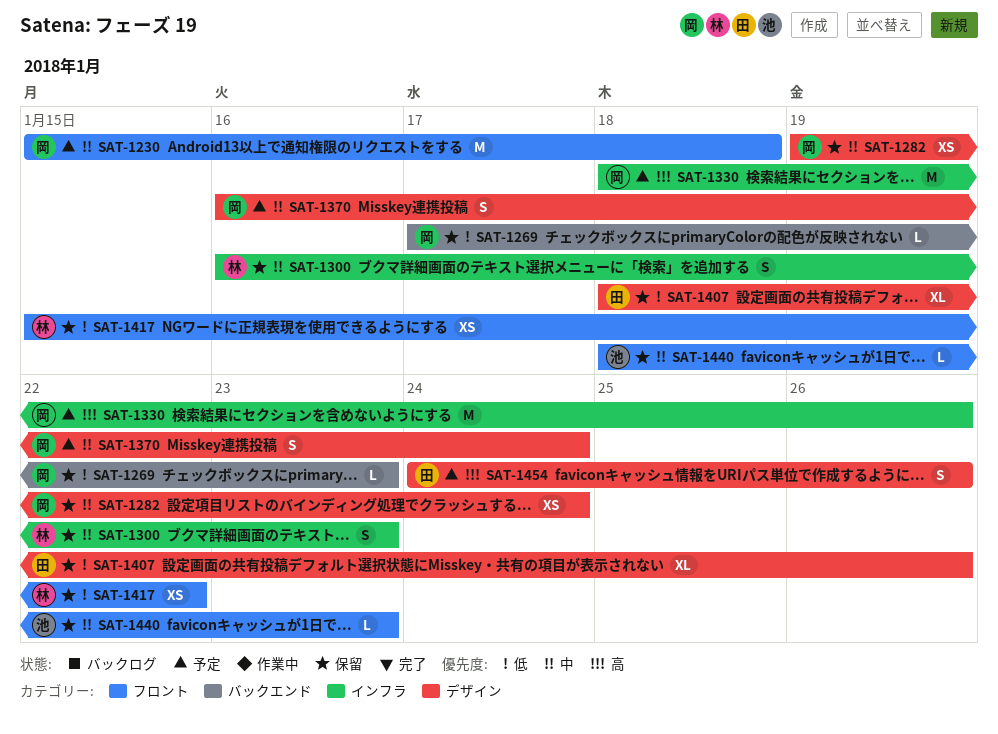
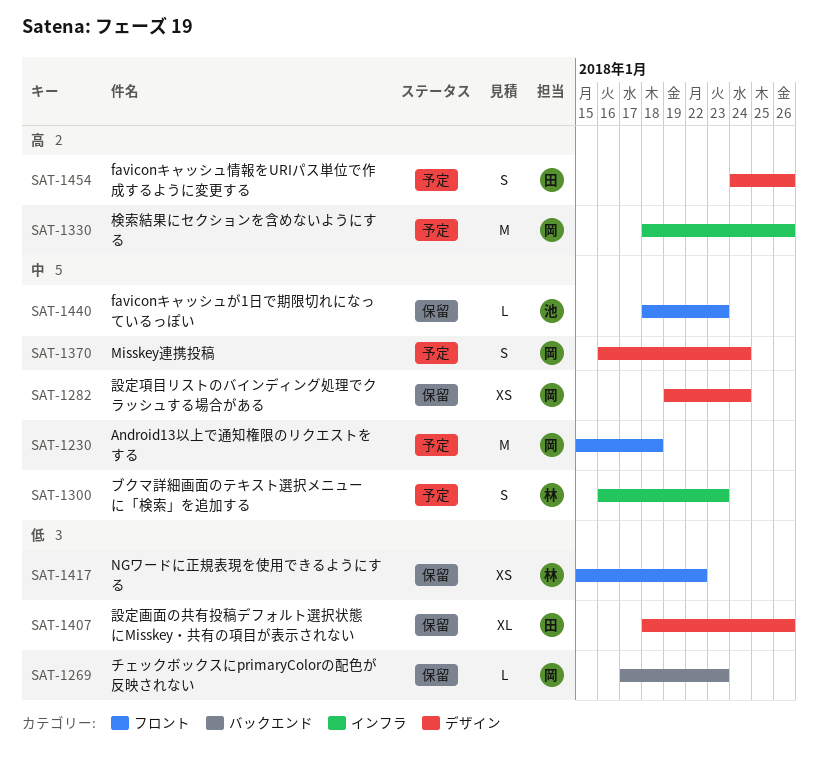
SAT-1300, status: 保留 -> 予定

